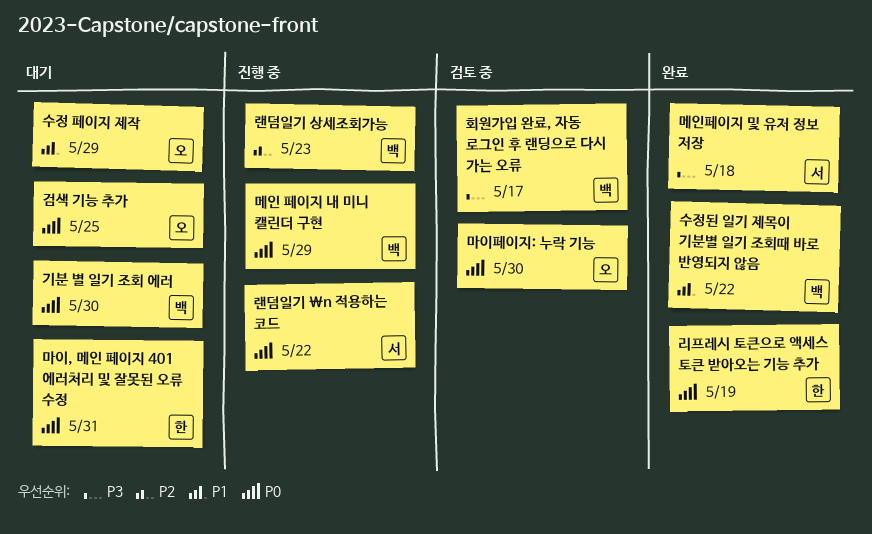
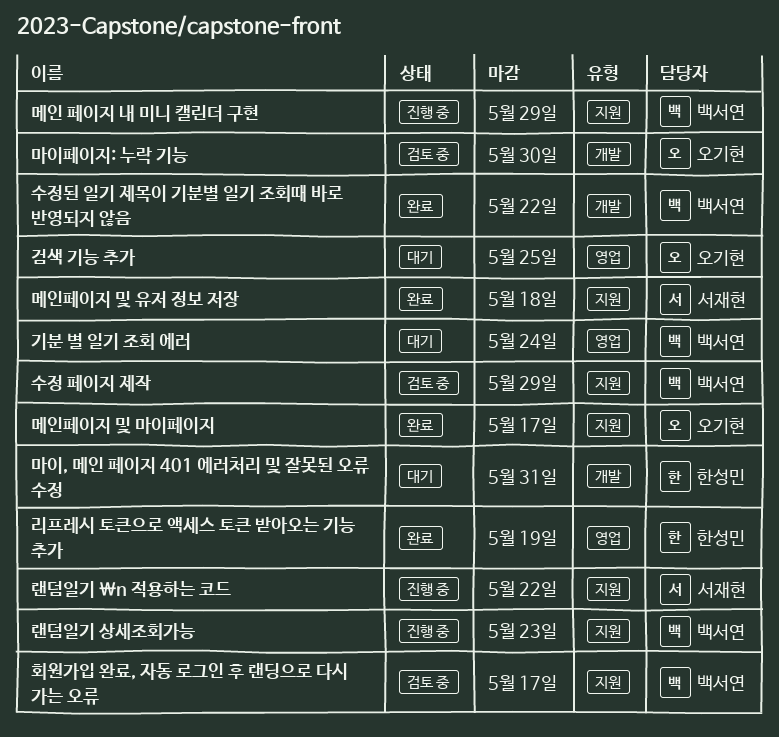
기분 별 일기 조회 에러, due: May 30 -> May 24
메인페이지 및 마이페이지: none -> present
수정 페이지 제작, status: 대기 -> 검토 중
수정 페이지 제작, owner: 오기현 -> 백서연

